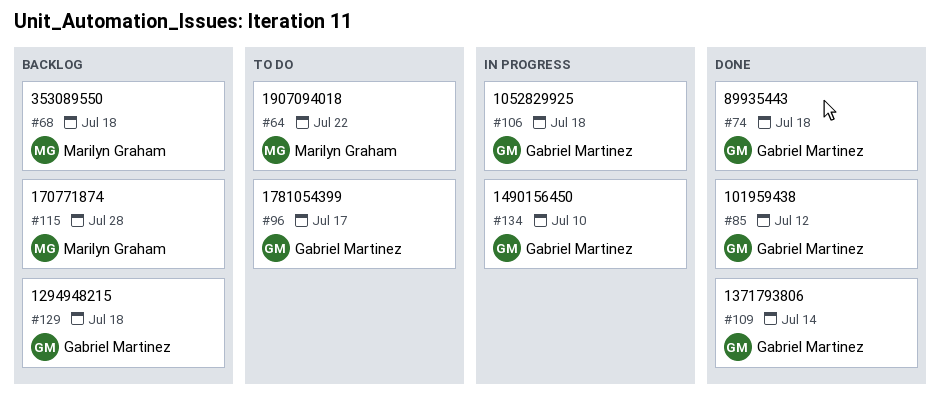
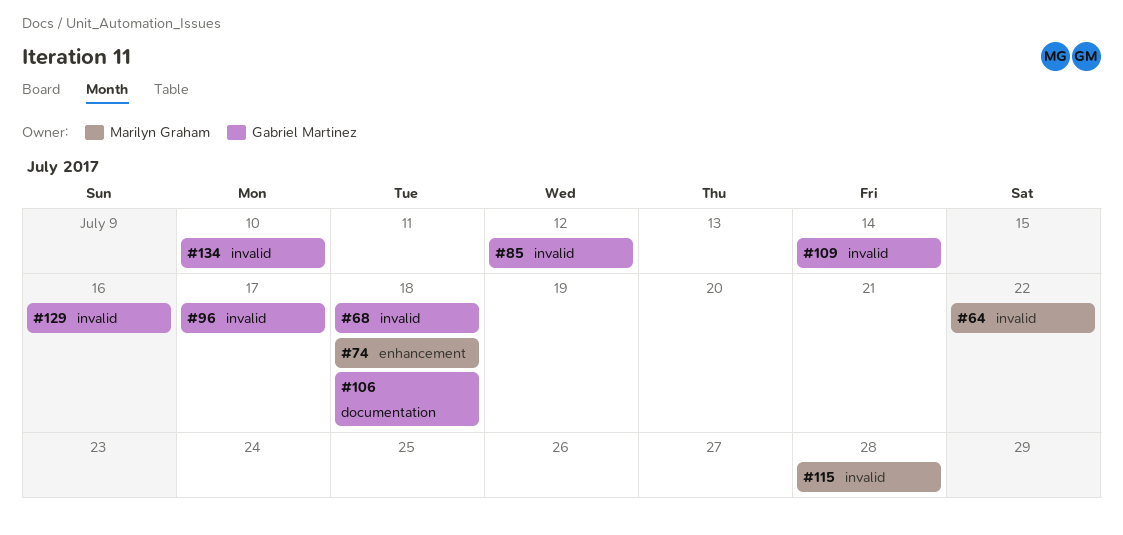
#68, owner: Marilyn Graham -> Gabriel Martinez
#74, owner: Gabriel Martinez -> Marilyn Graham
#129, due: Jul 18 -> Jul 16

